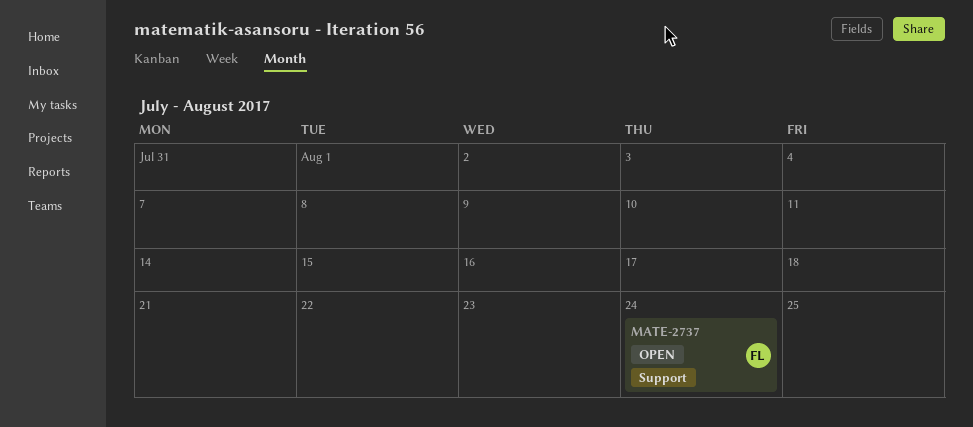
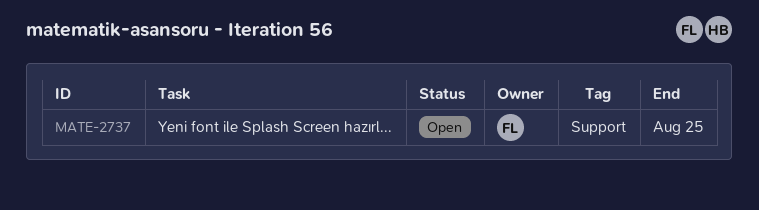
MATE-2737, due: Aug 24 -> Aug 25

